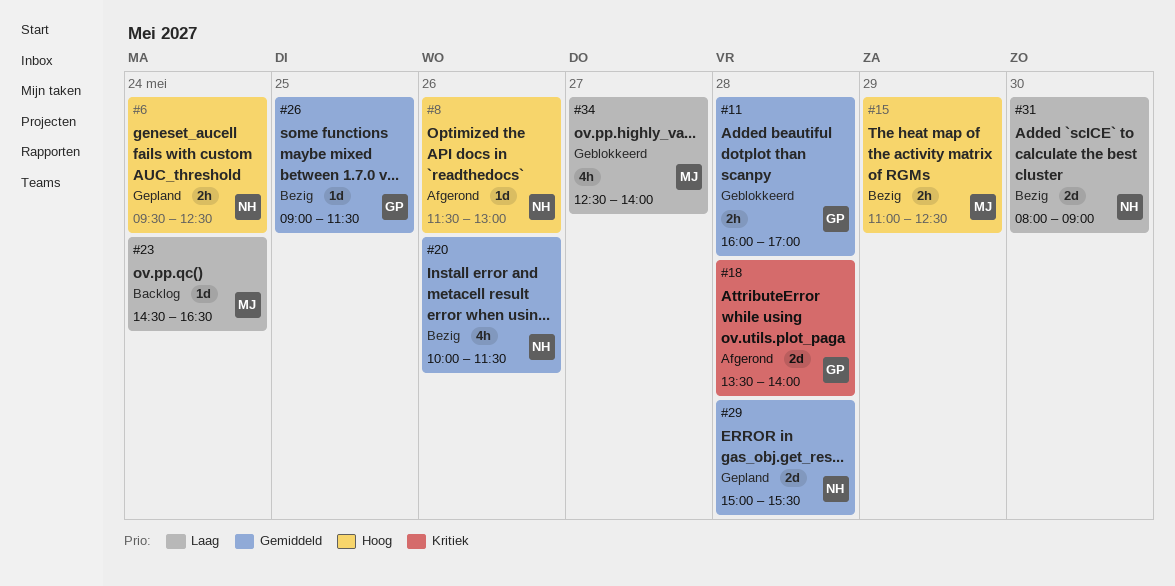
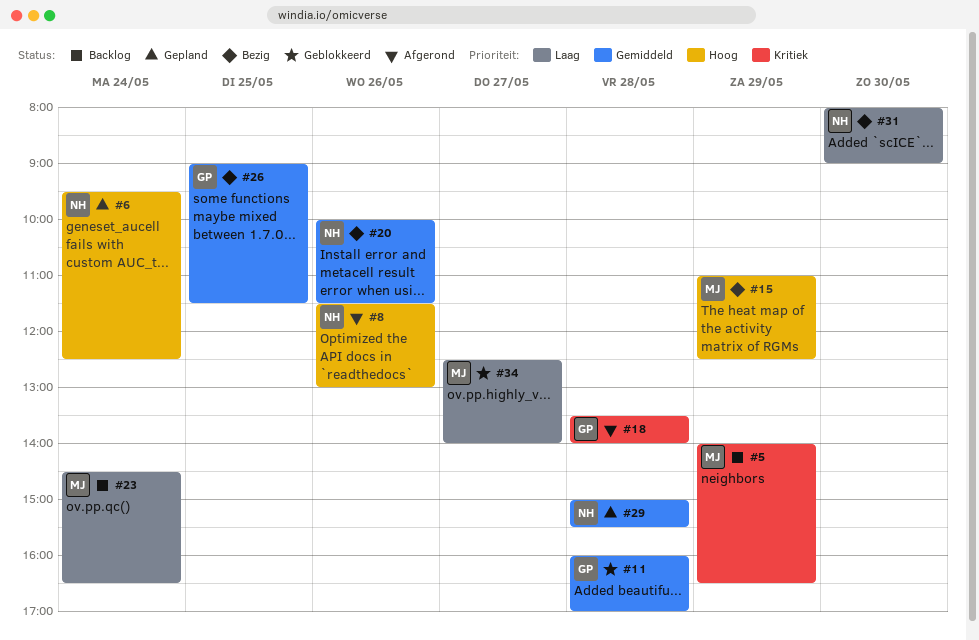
#5: none -> present

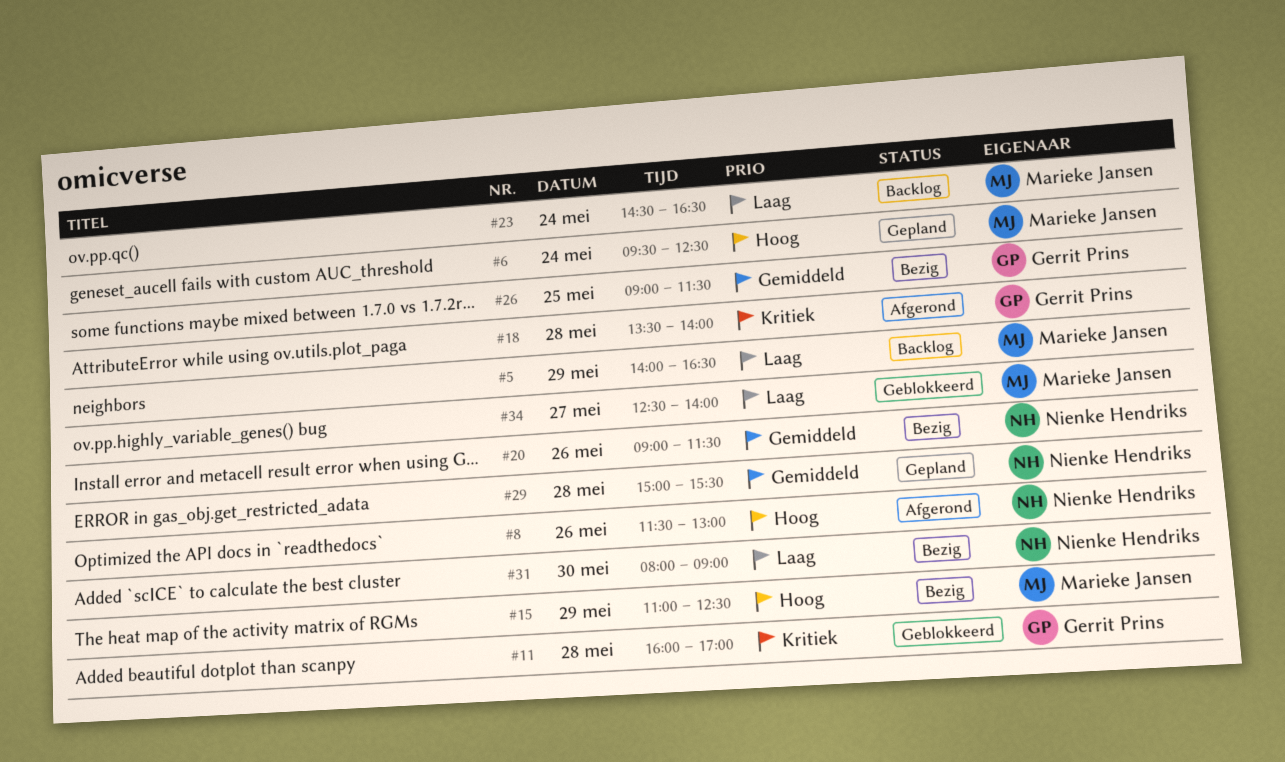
#5, priority: Kritiek -> Laag
#6, owner: Nienke Hendriks -> Marieke Jansen
#11, priority: Gemiddeld -> Kritiek
#20, begins: 10:00 -> 09:00

